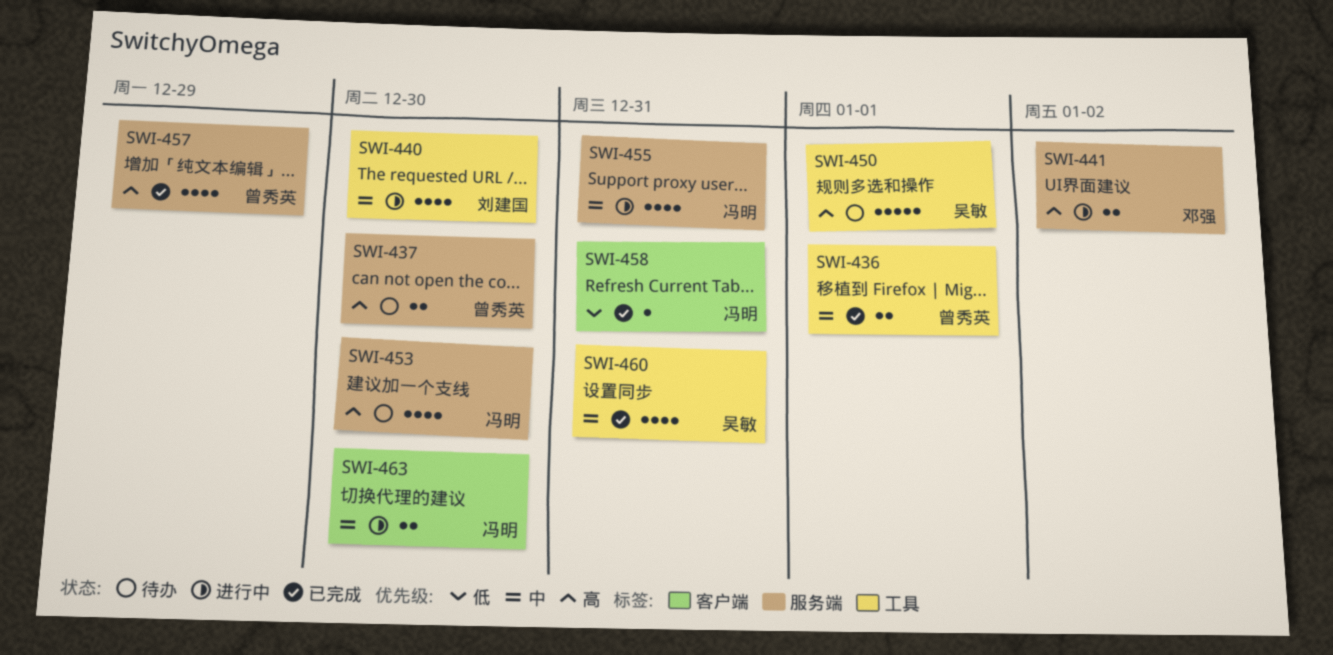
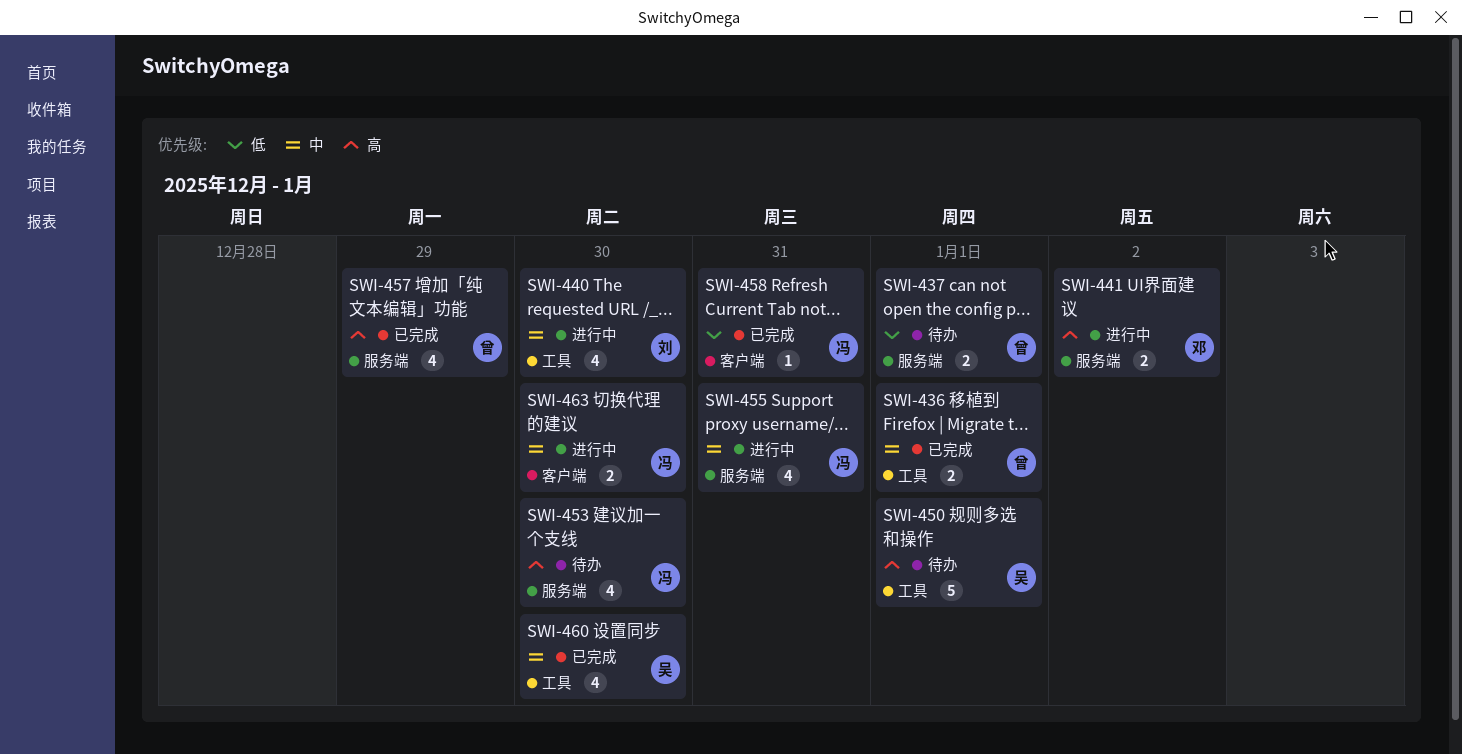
SWI-437, priority: 高 -> 低
SWI-437, due: Dec 30 -> Jan 1
SWI-460, due: Dec 31 -> Dec 30

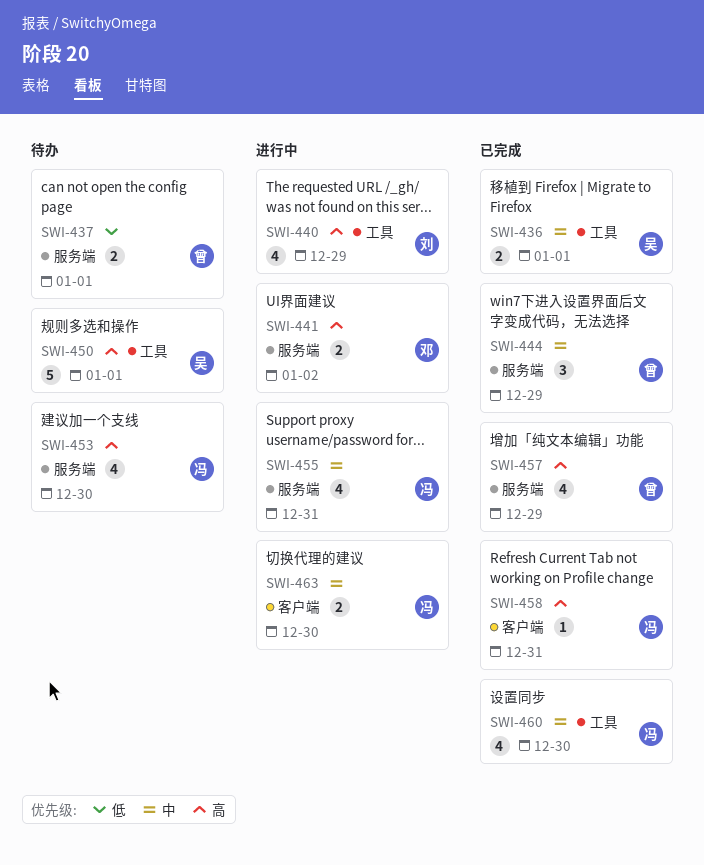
SWI-436, owner: 曾 -> 吴
SWI-440, priority: 中 -> 高
SWI-440, due: Dec 30 -> Dec 29
SWI-444: none -> present
SWI-458, priority: 低 -> 高
SWI-460, owner: 吴 -> 冯

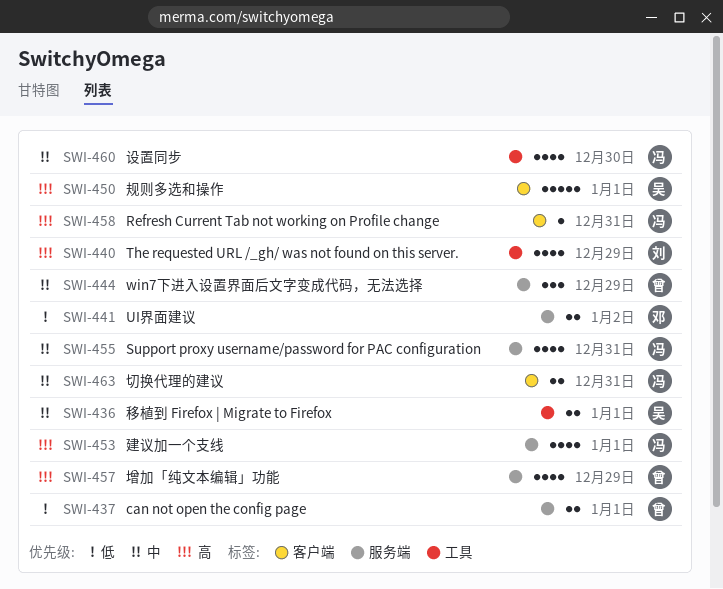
SWI-441, priority: 高 -> 低
SWI-450, label: 工具 -> 客户端
SWI-453, due: Dec 30 -> Jan 1
SWI-463, due: Dec 30 -> Dec 31

